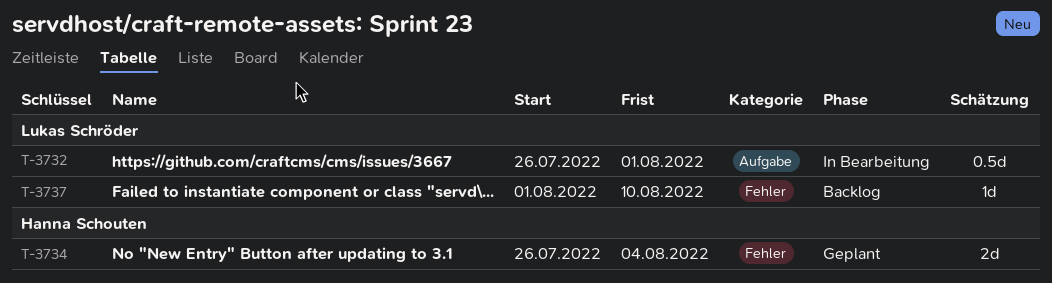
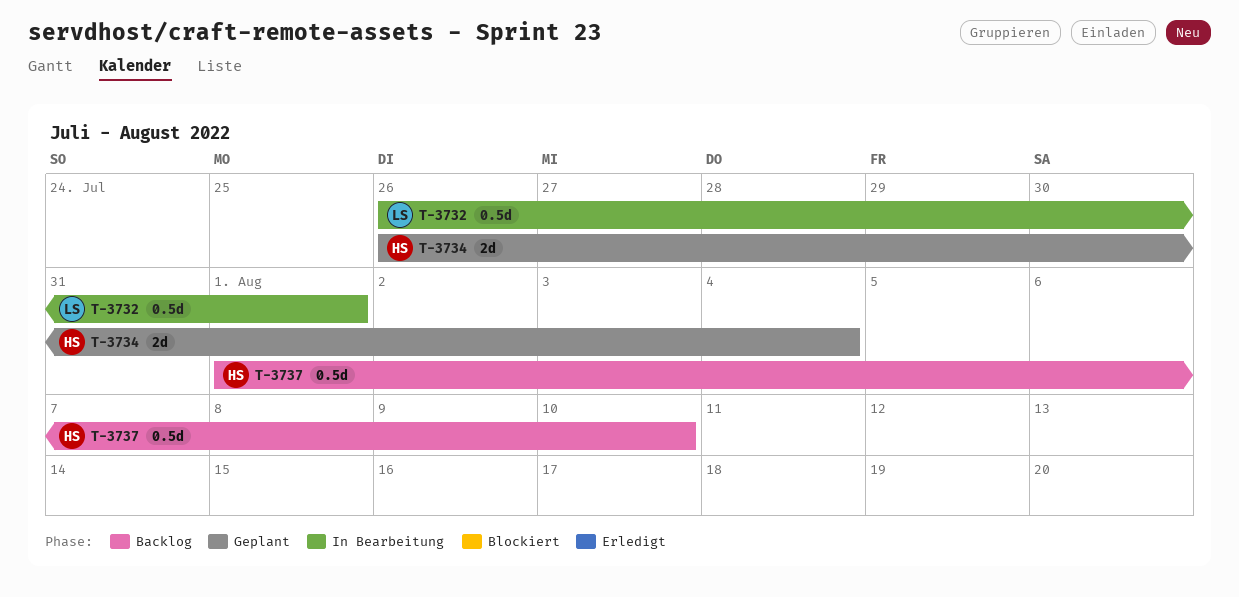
T-3737, owner: Lukas Schröder -> Hanna Schouten
T-3737, estimate: 1d -> 0.5d

